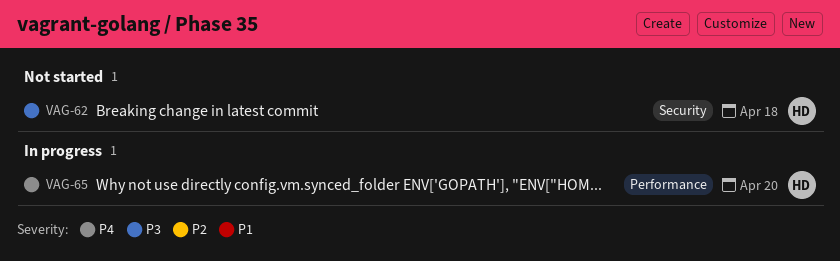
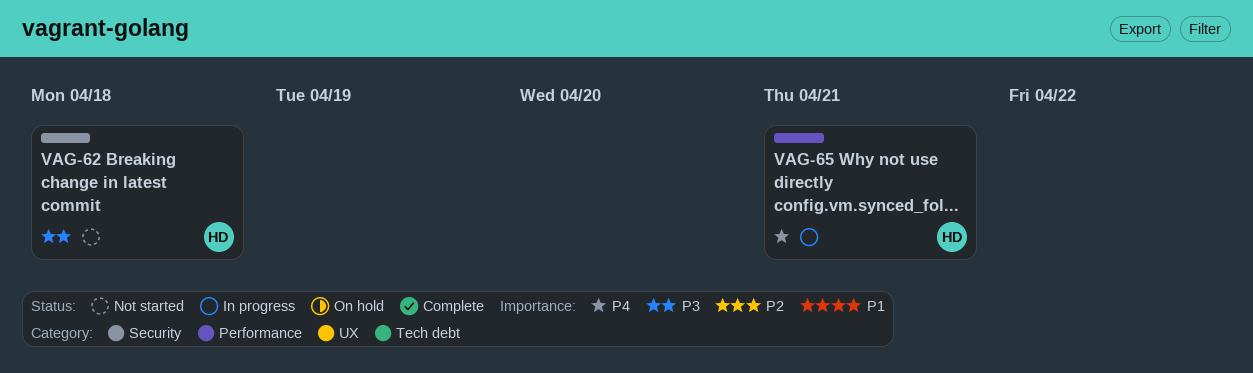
VAG-65, due: Apr 20 -> Apr 21

